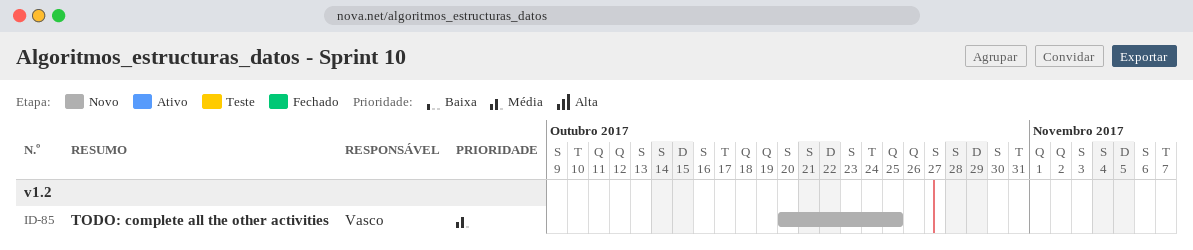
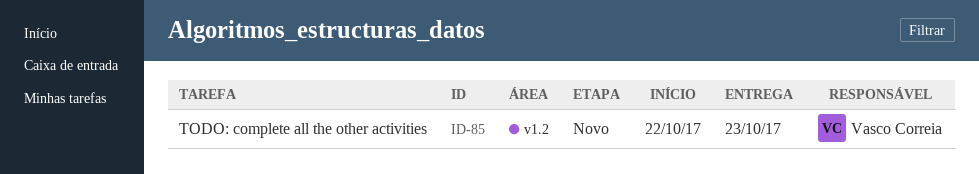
ID-85, start: Oct 20 -> Oct 22
ID-85, due: Oct 25 -> Oct 23

